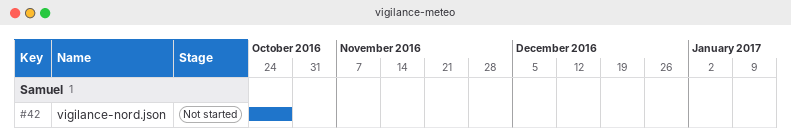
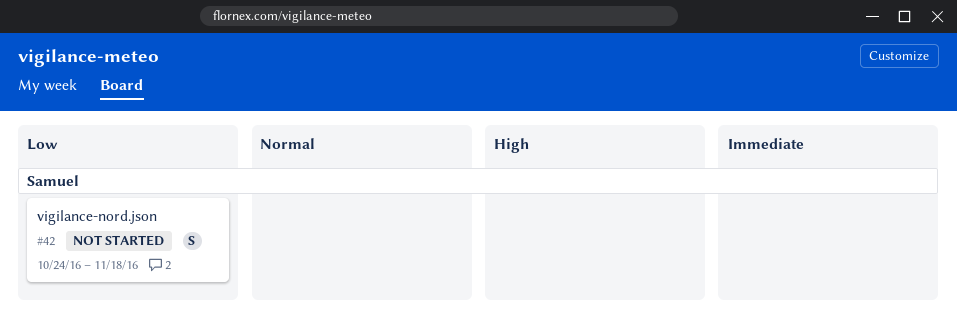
#42, due: Oct 28 -> Nov 18

